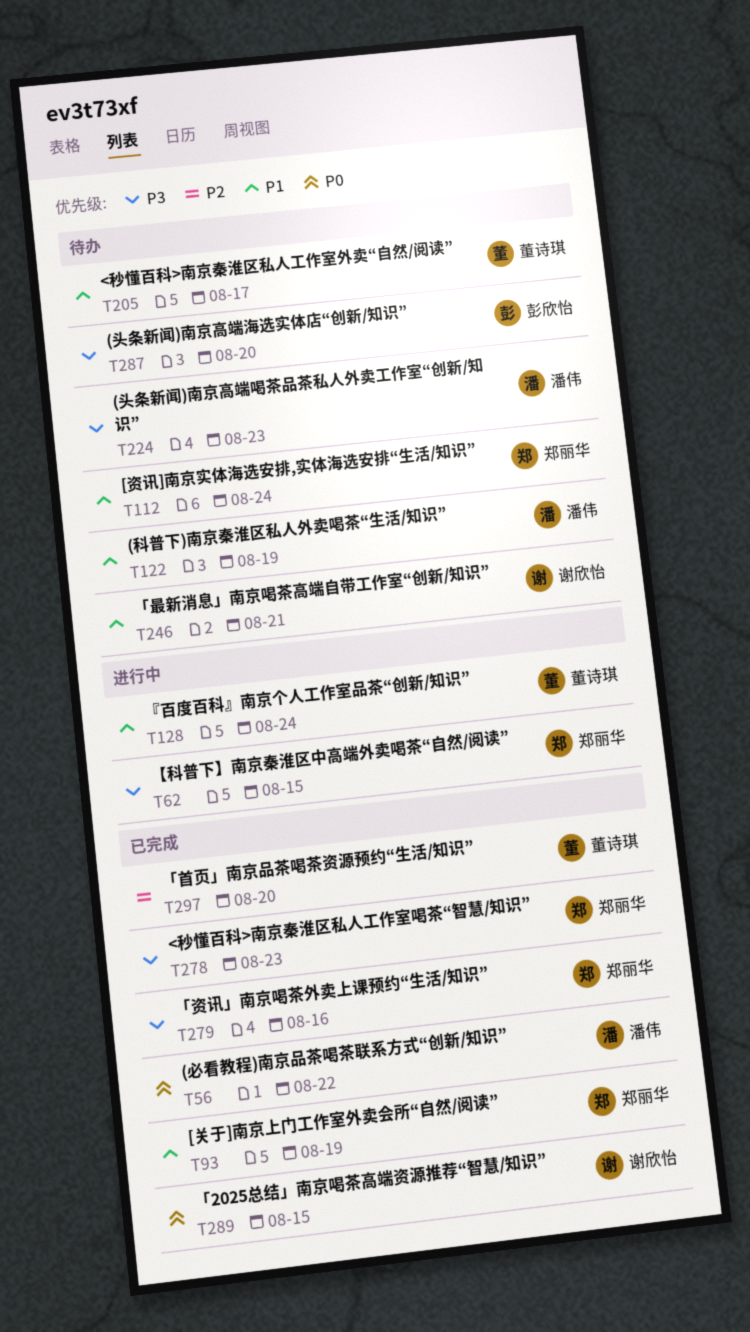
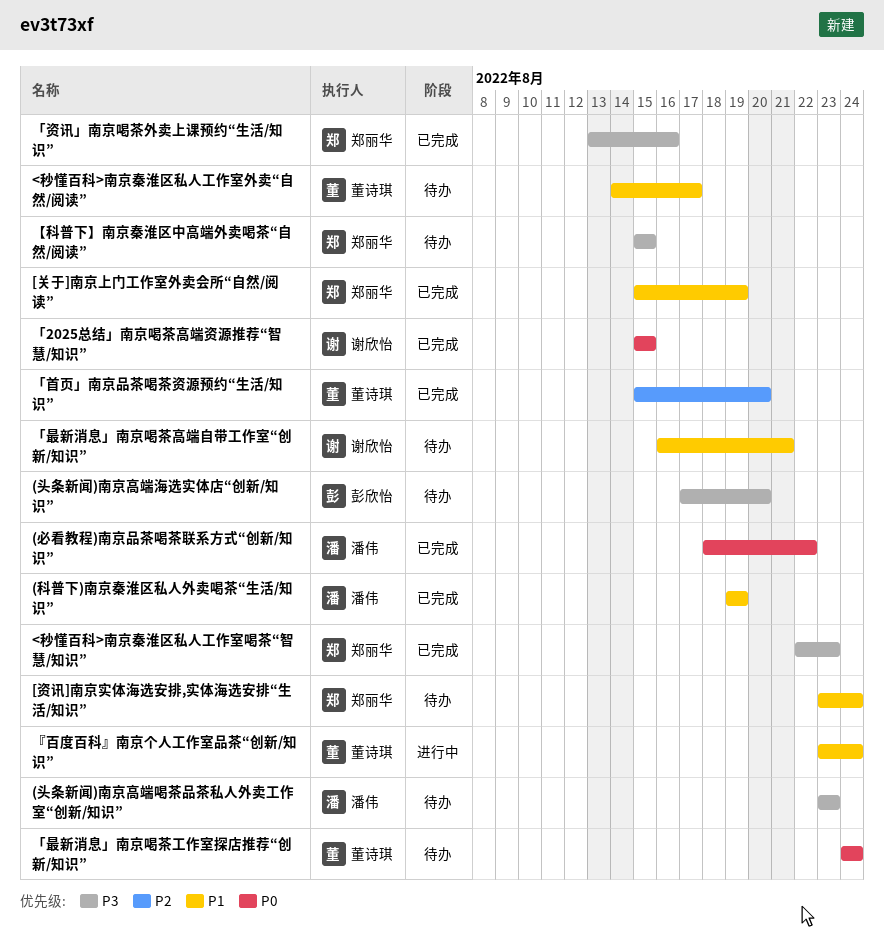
(科普下)南京秦淮区私人外卖喝茶“生活/知识”, status: 待办 -> 已完成
「最新消息」南京喝茶工作室探店推荐“创新/知识”: none -> present
【科普下】南京秦淮区中高端外卖喝茶“自然/阅读”, status: 进行中 -> 待办

